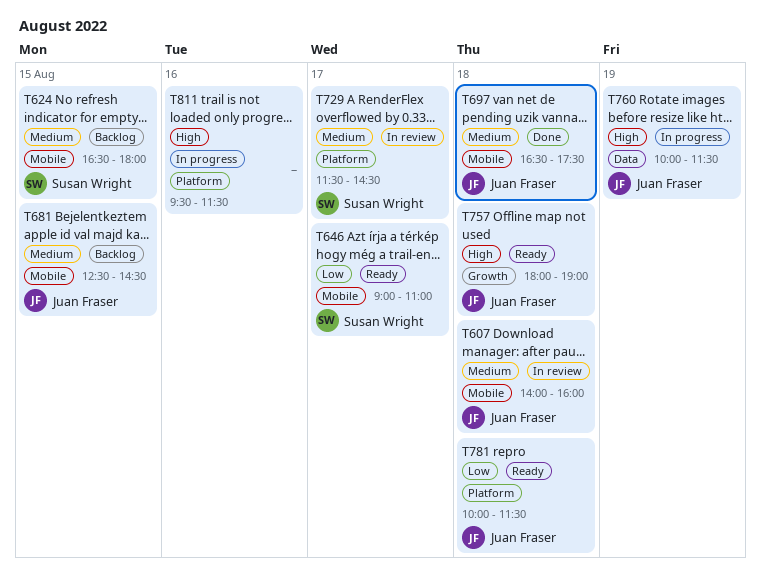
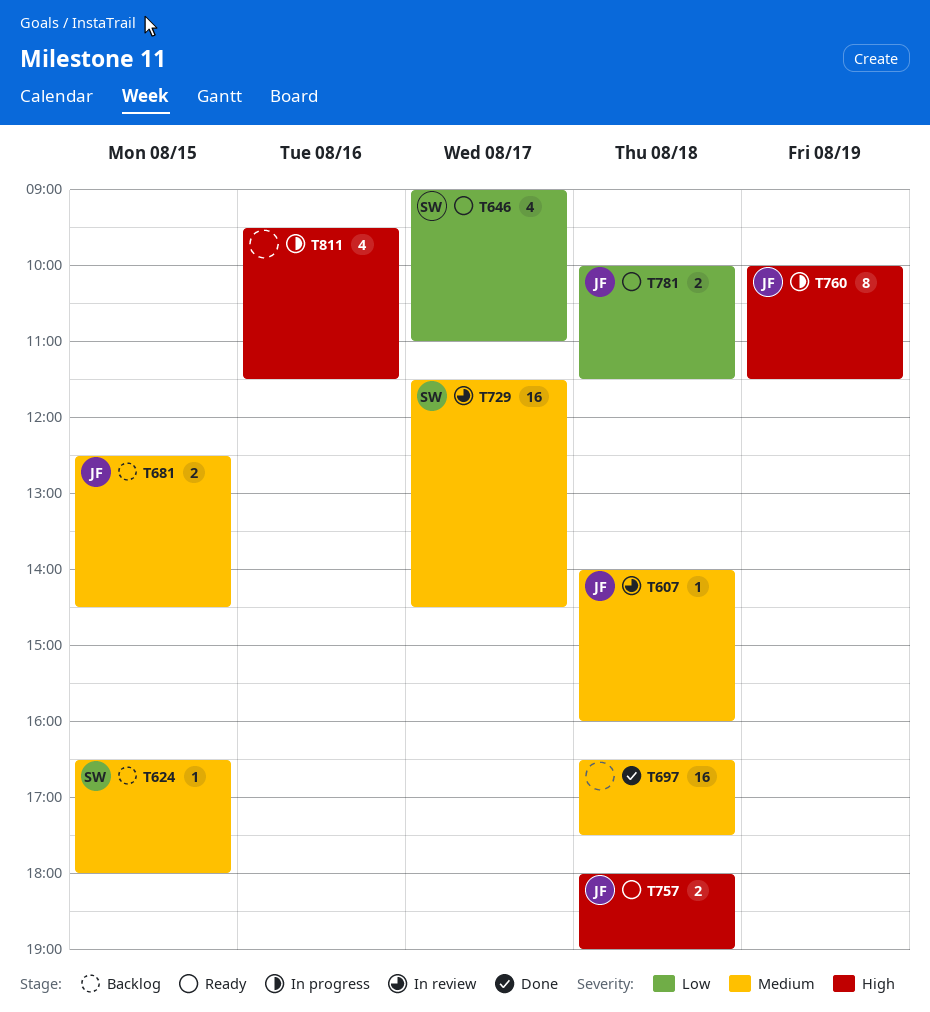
T697, owner: Juan Fraser -> none

